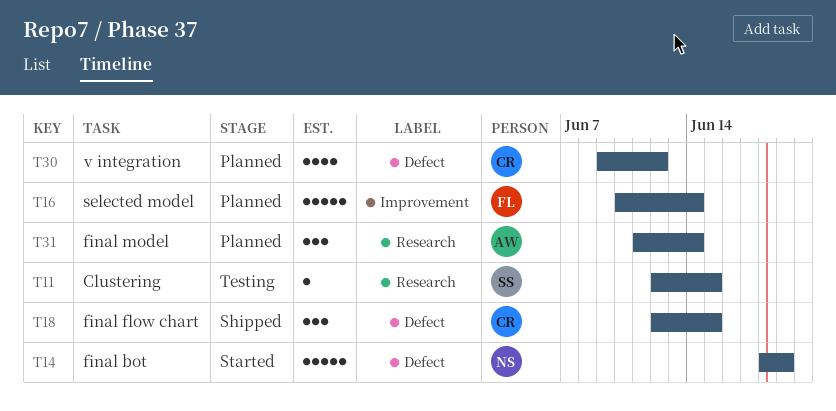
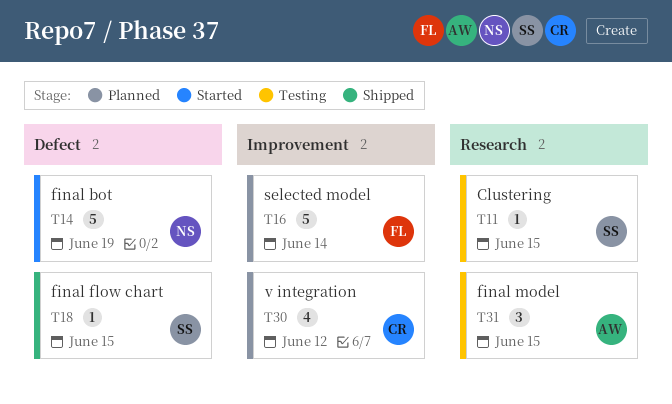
T18, owner: CR -> SS
T18, estimate: 3 -> 1
T30, label: Defect -> Improvement
T31, status: Planned -> Testing
T31, due: Jun 14 -> Jun 15

